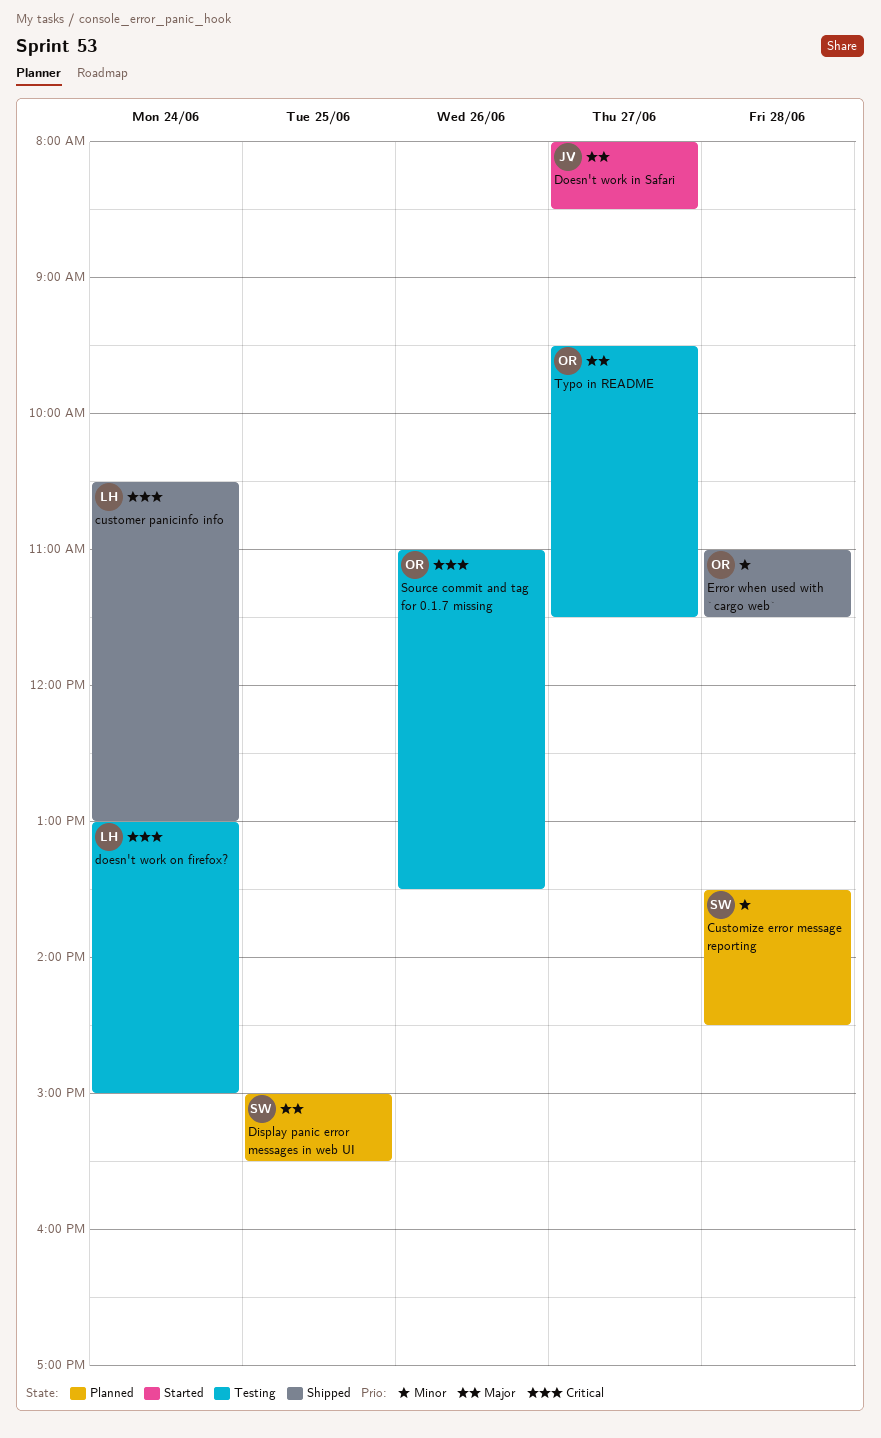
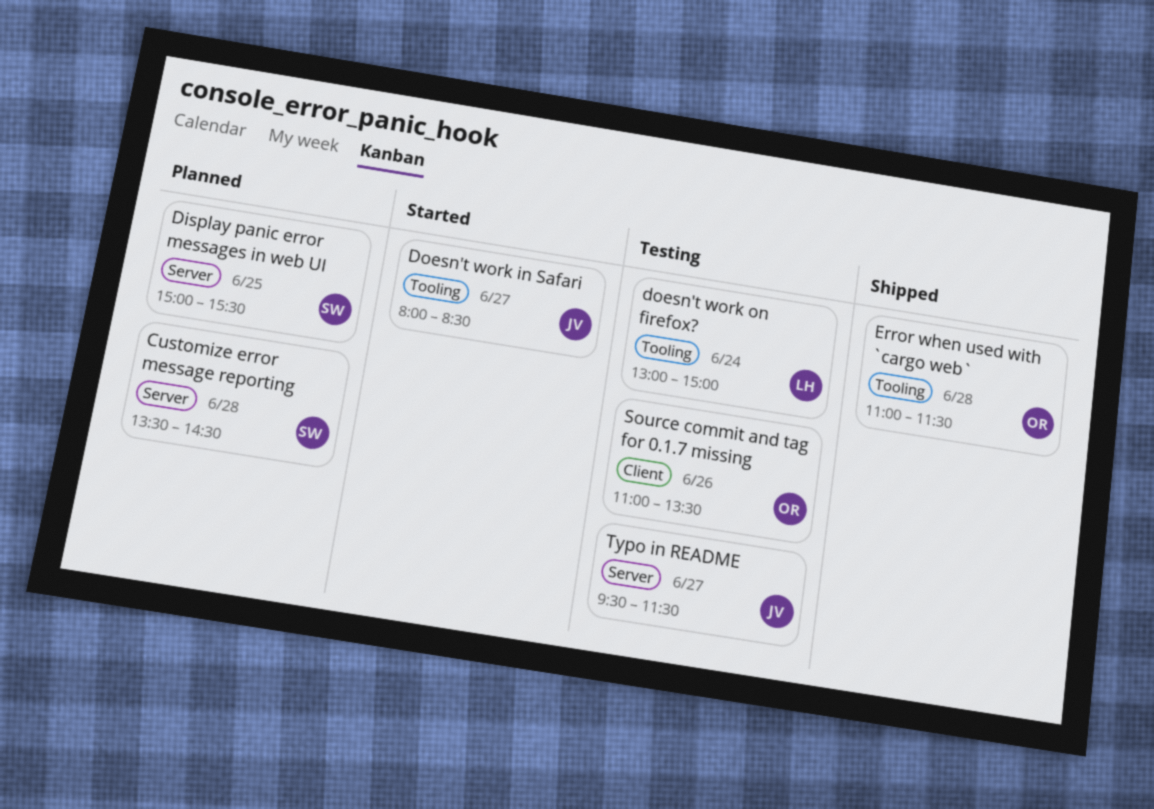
customer panicinfo info: present -> none
Typo in README, owner: OR -> JV

